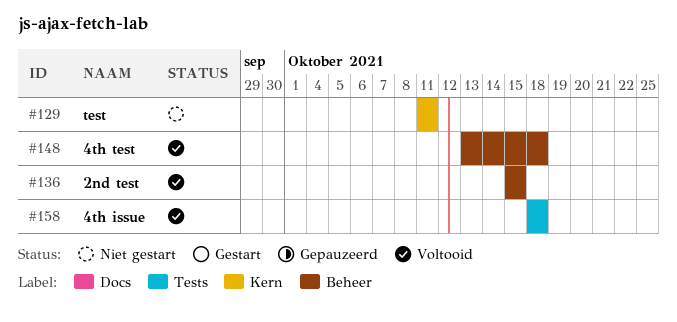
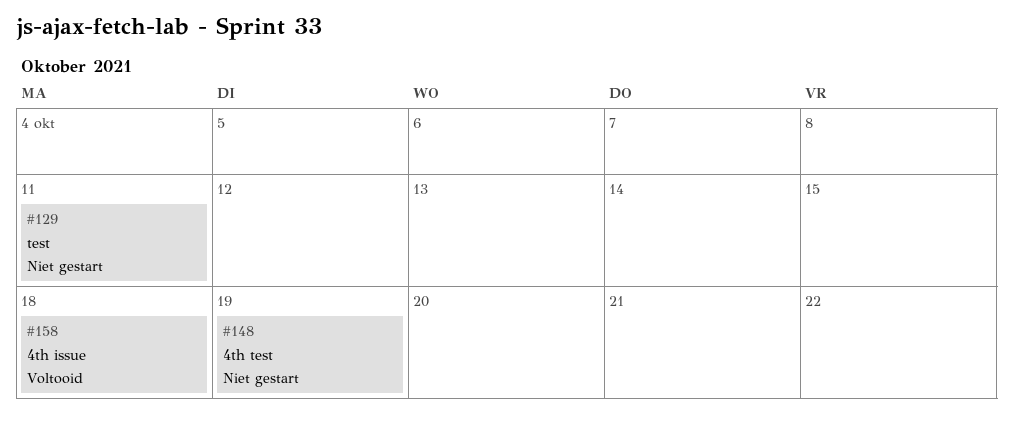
#136: present -> none
#148, status: Voltooid -> Niet gestart
#148, due: Oct 18 -> Oct 19

